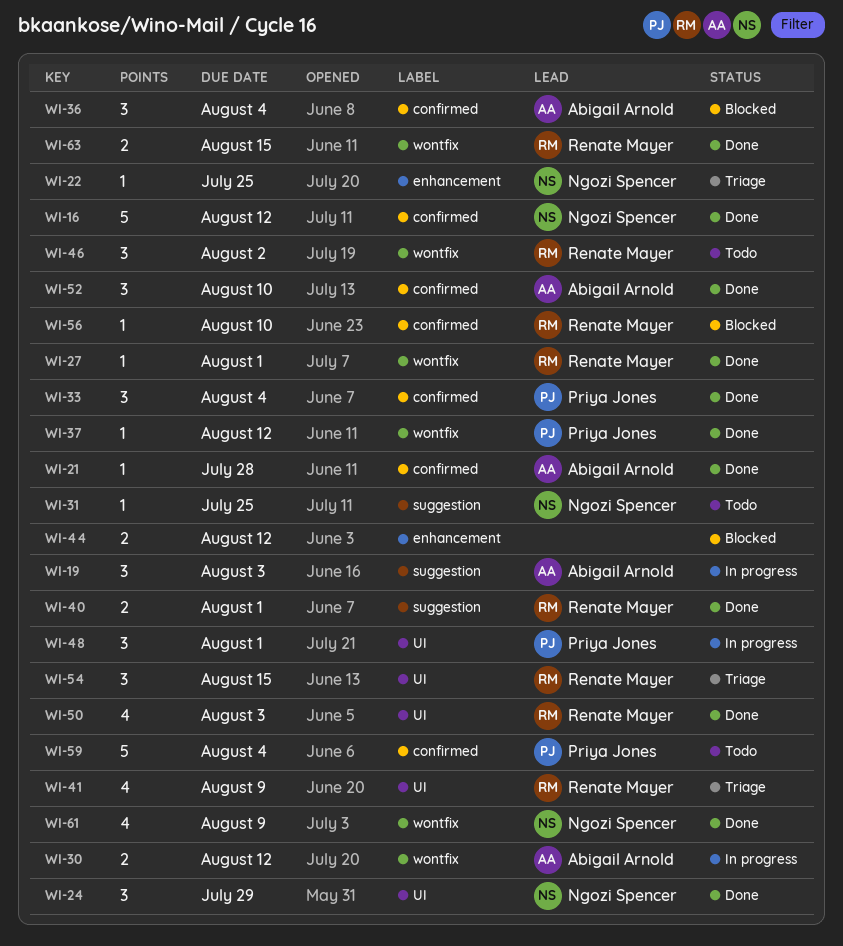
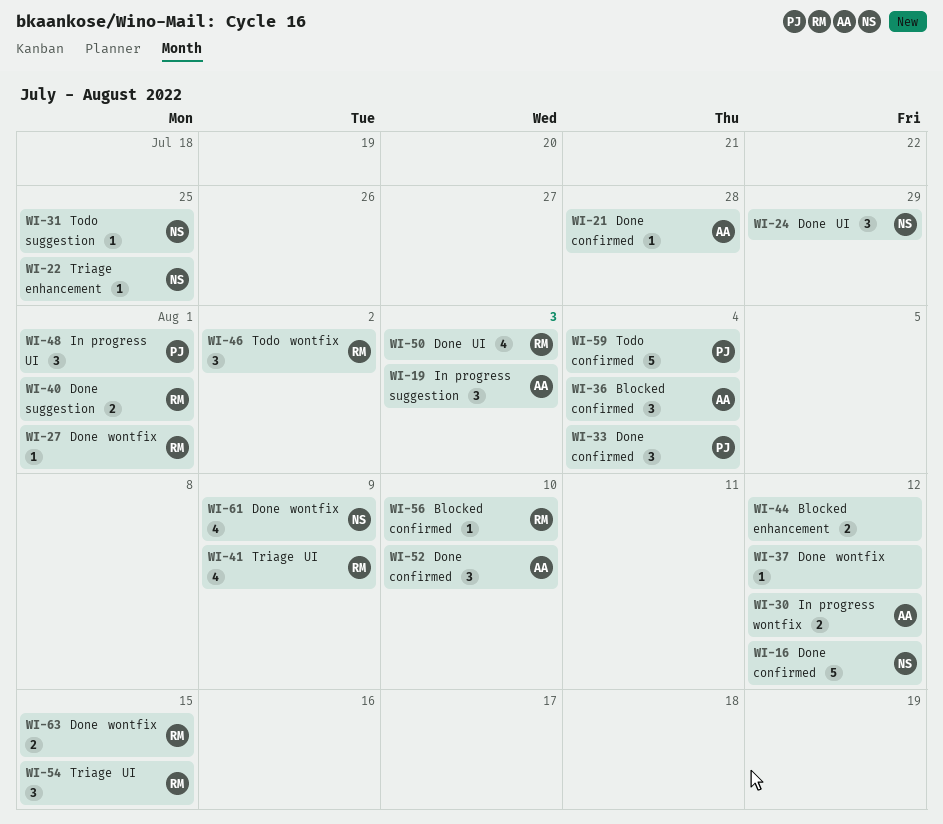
WI-37, owner: Priya Jones -> none

